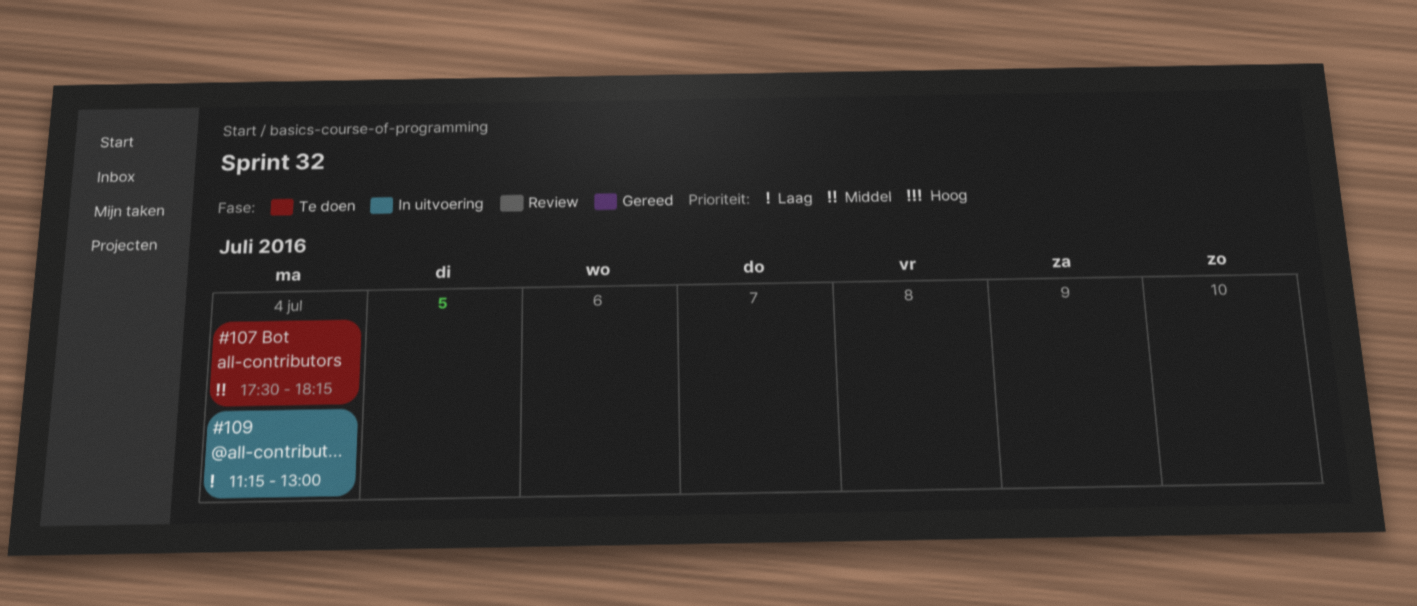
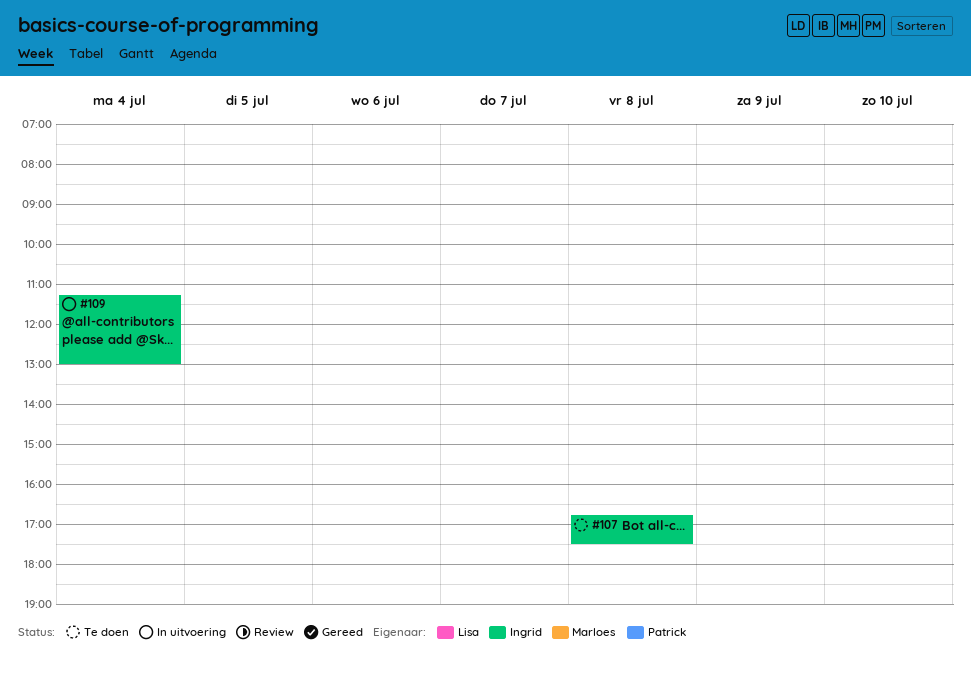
#107, day: Jul 4 -> Jul 8
#107, begins: 17:30 -> 16:45
#107, ends: 18:15 -> 17:30

